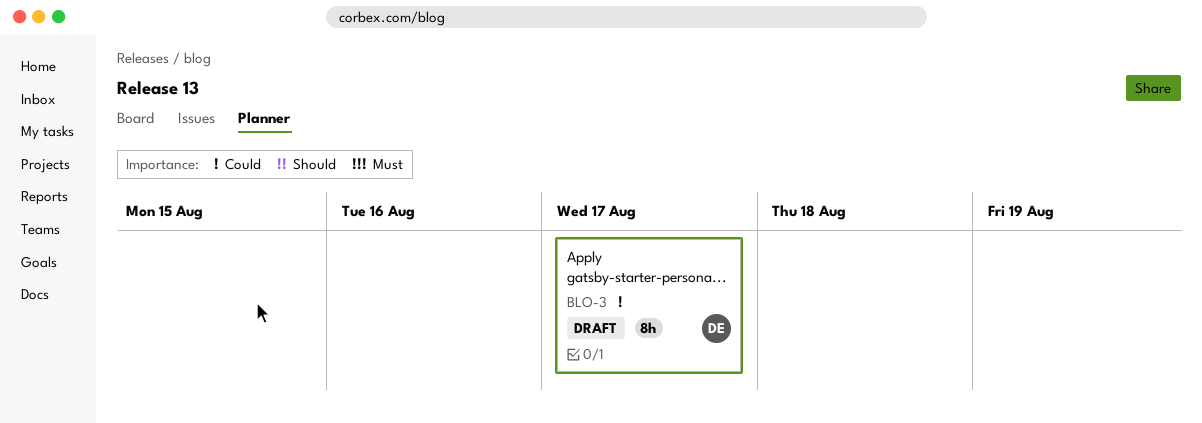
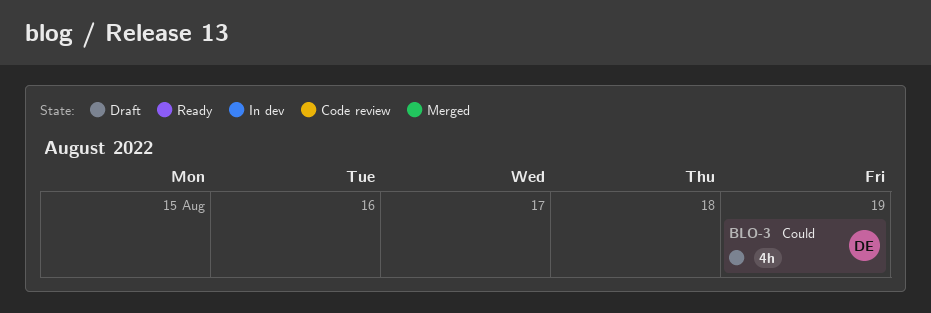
BLO-3, estimate: 8h -> 4h
BLO-3, due: Aug 17 -> Aug 19

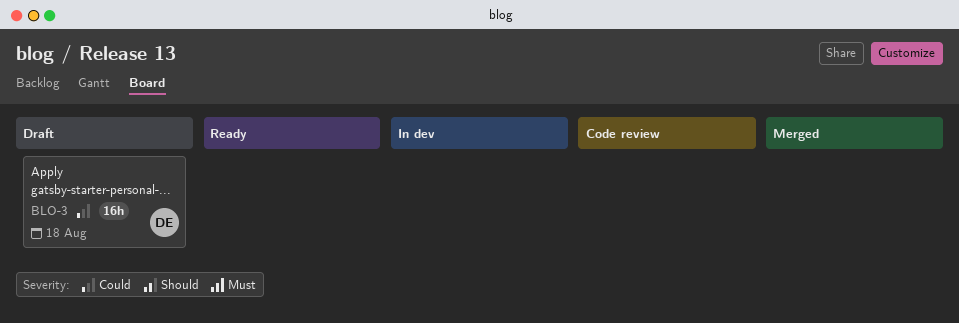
BLO-3, estimate: 4h -> 16h
BLO-3, due: Aug 19 -> Aug 18

